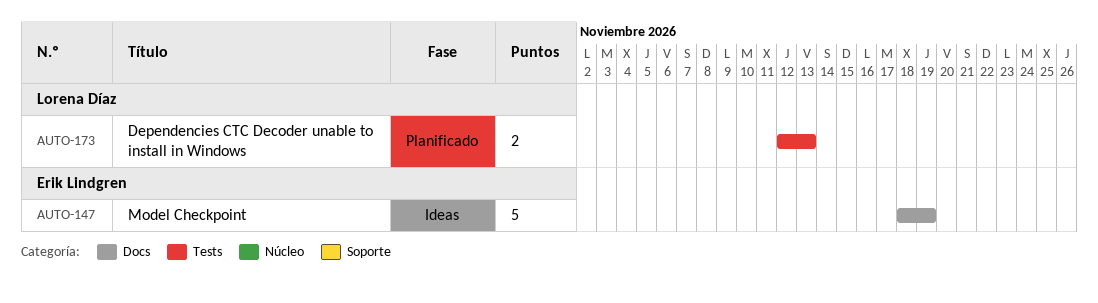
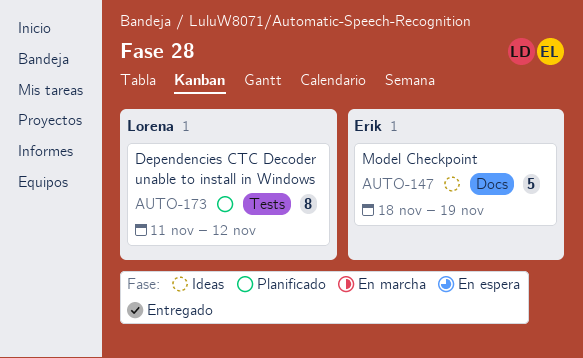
AUTO-173, estimate: 2 -> 8
AUTO-173, start: Nov 12 -> Nov 11
AUTO-173, due: Nov 13 -> Nov 12

